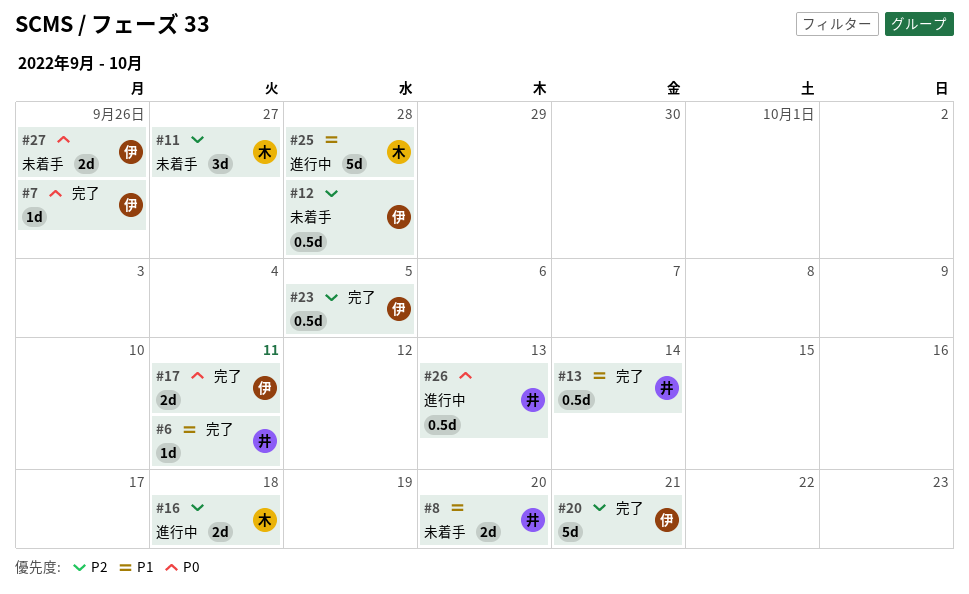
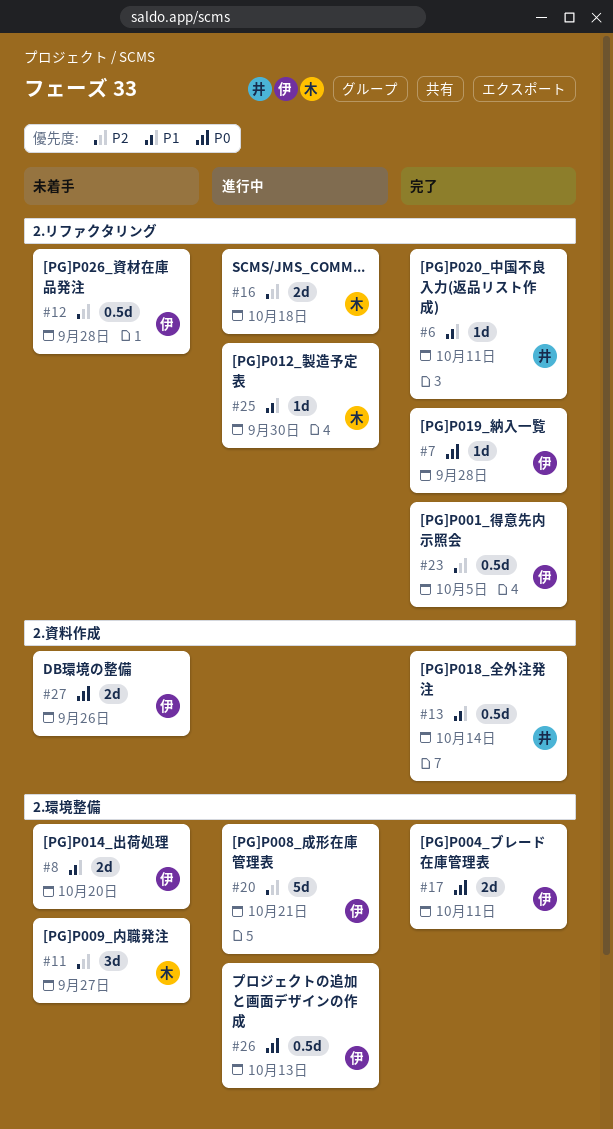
#7, due: Sep 26 -> Sep 28
#8, owner: 井 -> 伊
#20, status: 完了 -> 進行中
#25, estimate: 5d -> 1d
#25, due: Sep 28 -> Sep 30
#26, owner: 井 -> 伊

